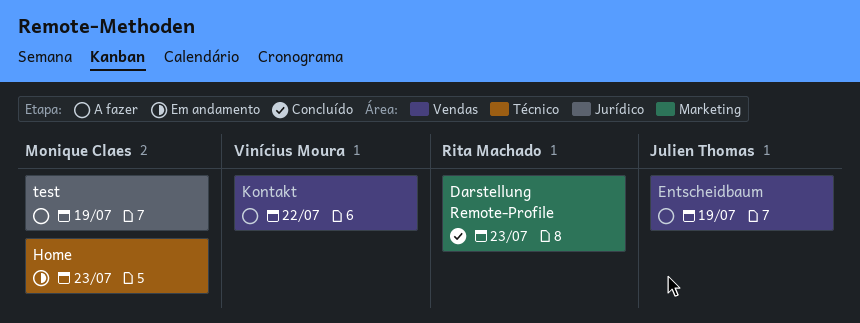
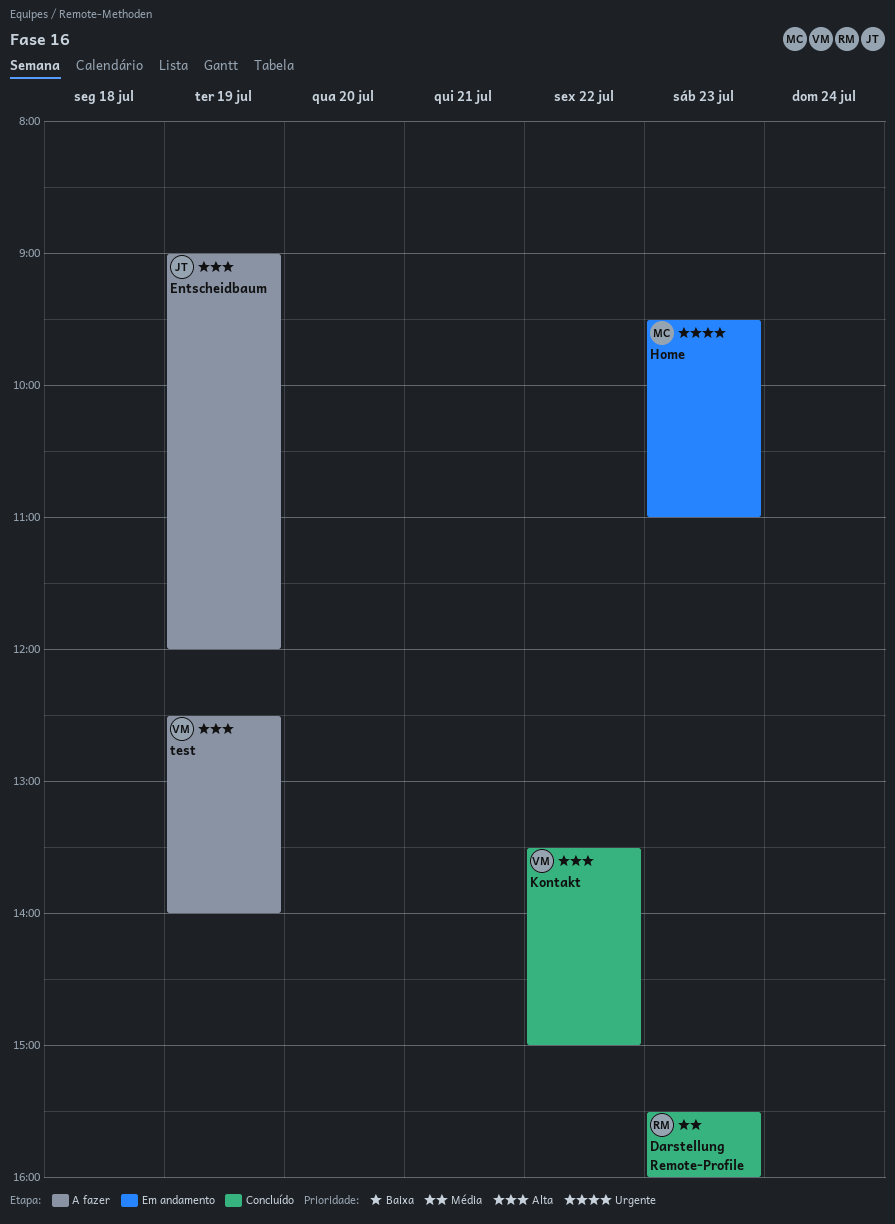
Kontakt, status: A fazer -> Concluído
test, owner: Monique Claes -> Vinícius Moura

